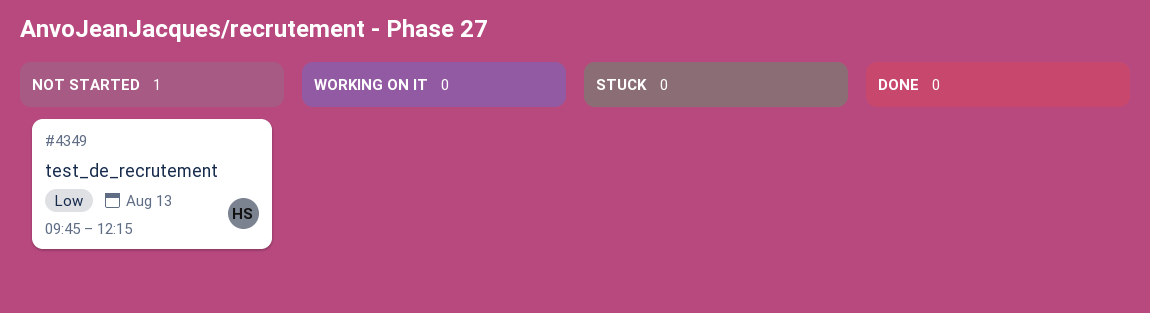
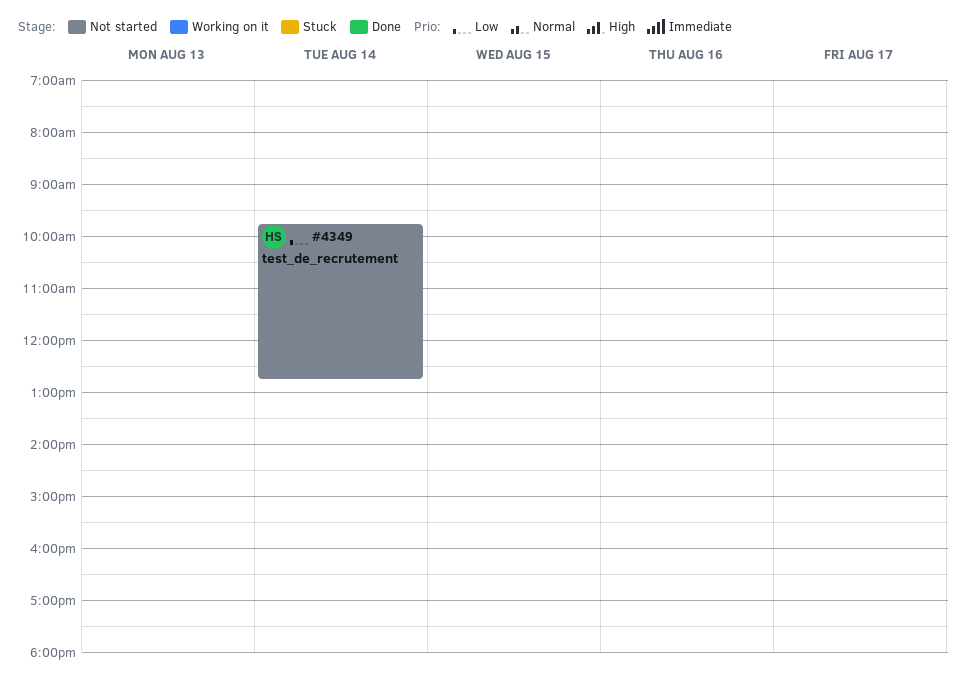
#4349, day: Aug 13 -> Aug 14
#4349, ends: 12:15 -> 12:45

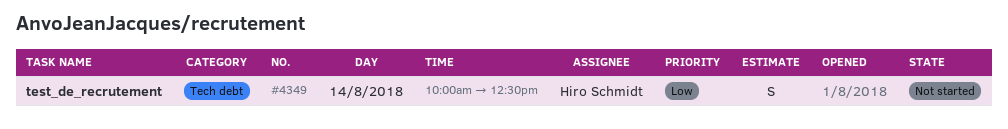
#4349, begins: 09:45 -> 10:00
#4349, ends: 12:45 -> 12:30

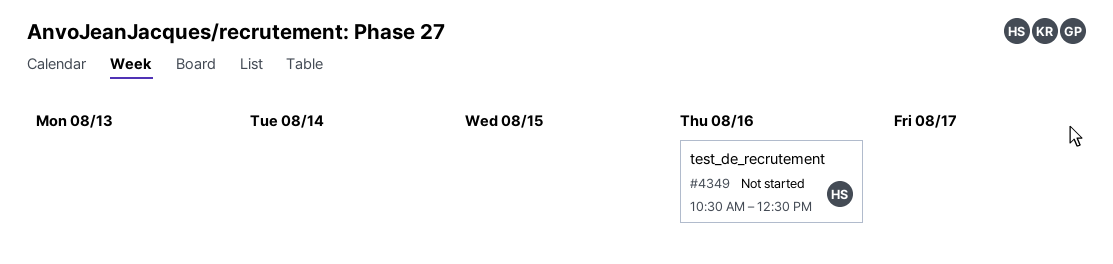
#4349, day: Aug 14 -> Aug 16
#4349, begins: 10:00 -> 10:30

